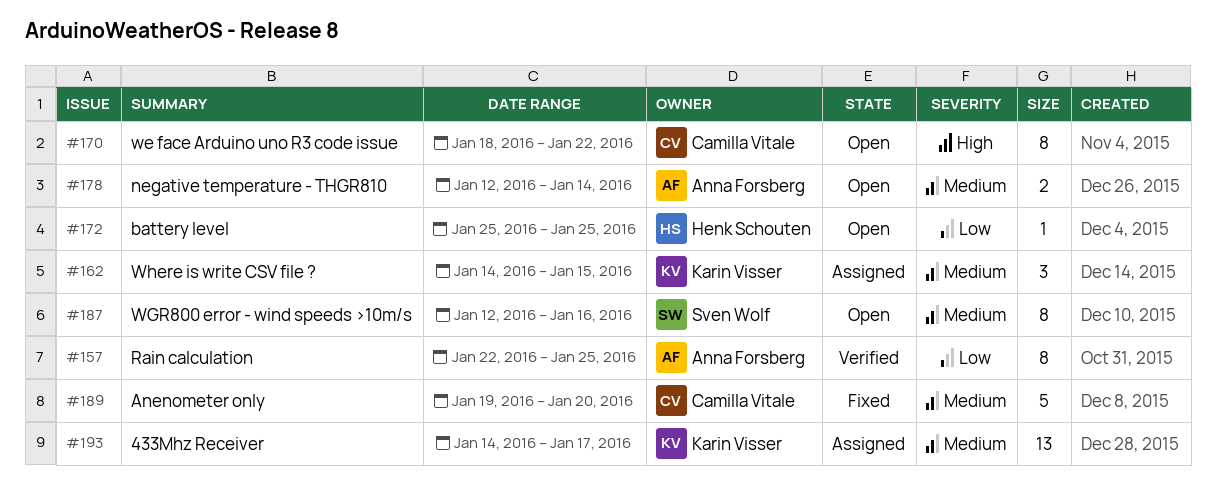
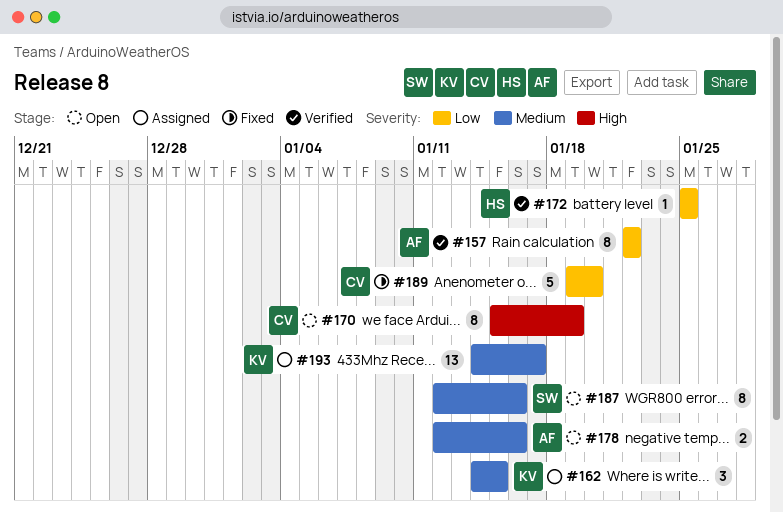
#157, due: Jan 25 -> Jan 22
#170, start: Jan 18 -> Jan 15
#170, due: Jan 22 -> Jan 19
#172, status: Open -> Verified
#178, due: Jan 14 -> Jan 16
#189, priority: Medium -> Low

